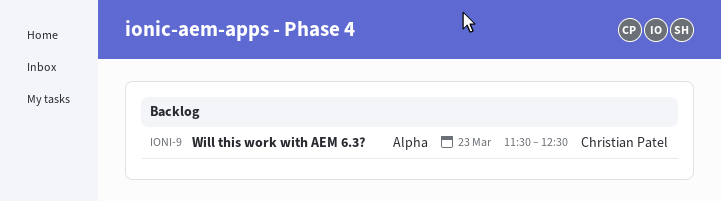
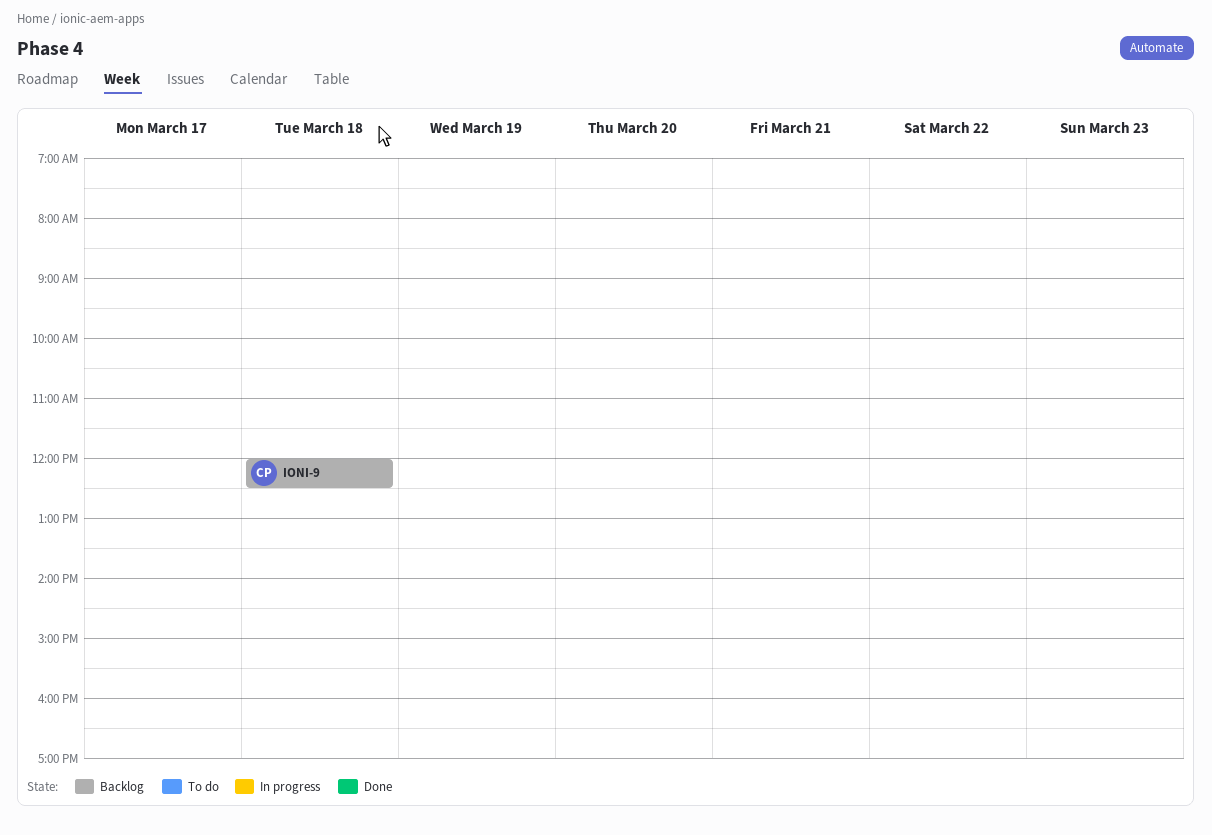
IONI-9, day: Mar 23 -> Mar 18
IONI-9, begins: 11:30 -> 12:00

